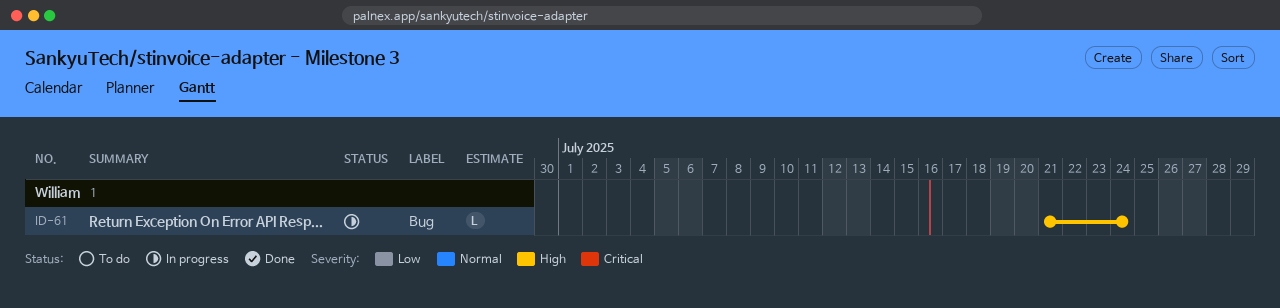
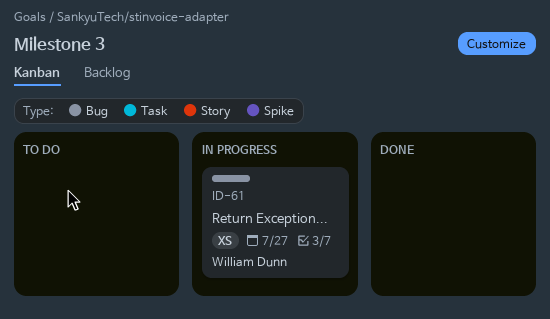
ID-61, estimate: L -> XS
ID-61, due: Jul 24 -> Jul 27

